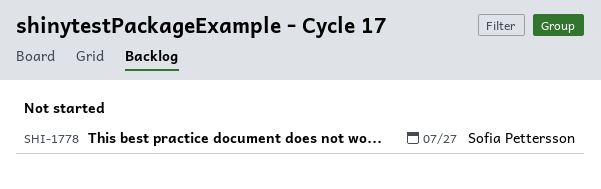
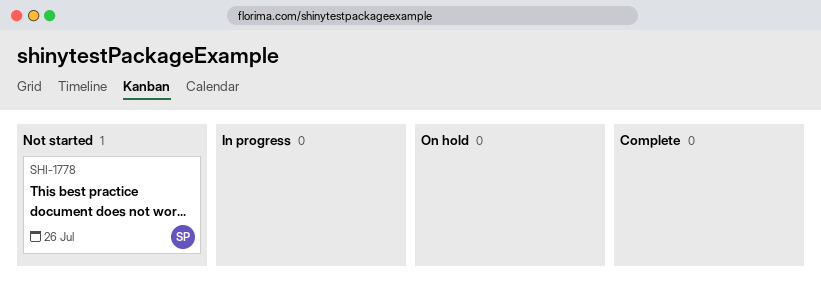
SHI-1778, due: Jul 27 -> Jul 26

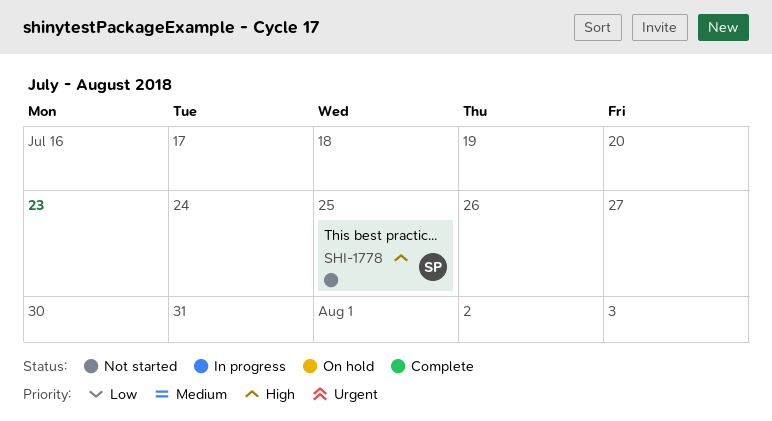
SHI-1778, due: Jul 26 -> Jul 25

